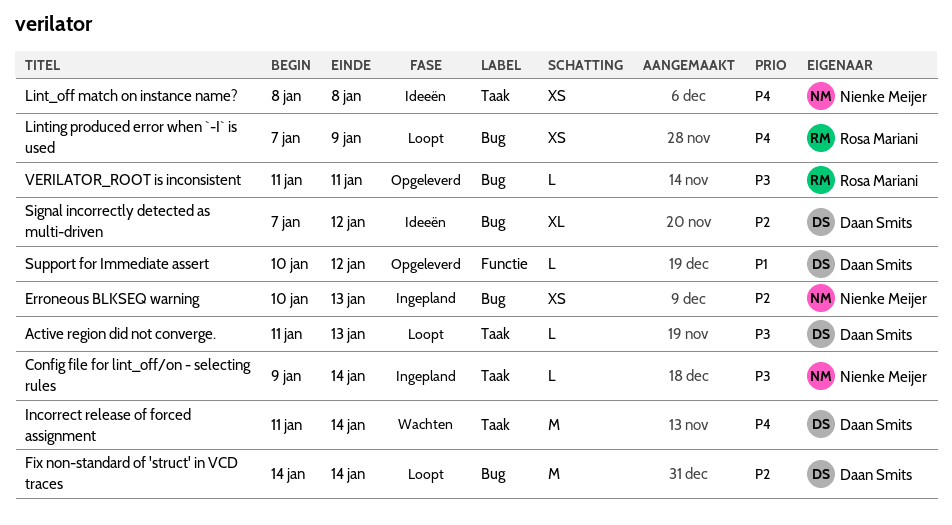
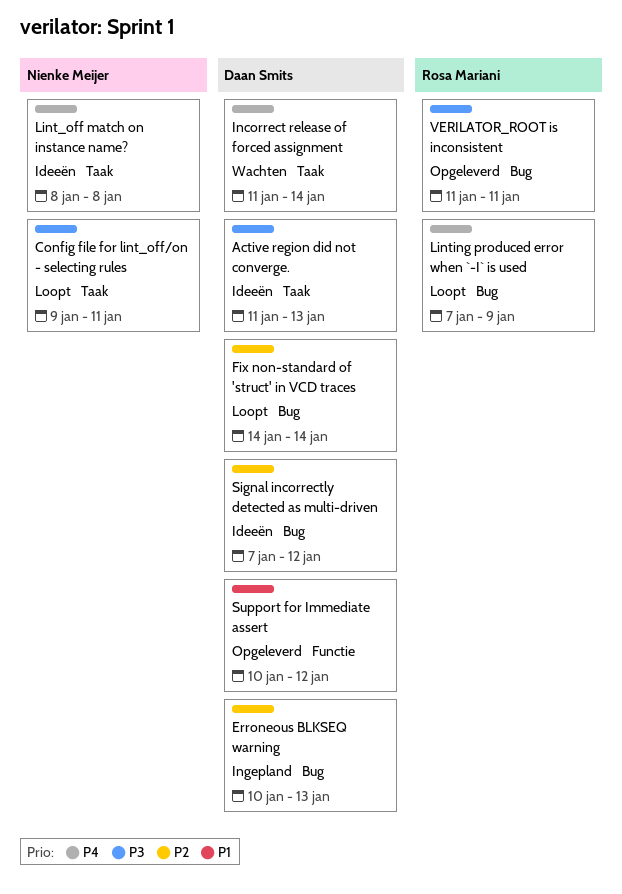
Active region did not converge., status: Loopt -> Ideeën
Config file for lint_off/on - selecting rules, status: Ingepland -> Loopt
Config file for lint_off/on - selecting rules, due: Jan 14 -> Jan 11
Erroneous BLKSEQ warning, owner: Nienke Meijer -> Daan Smits

